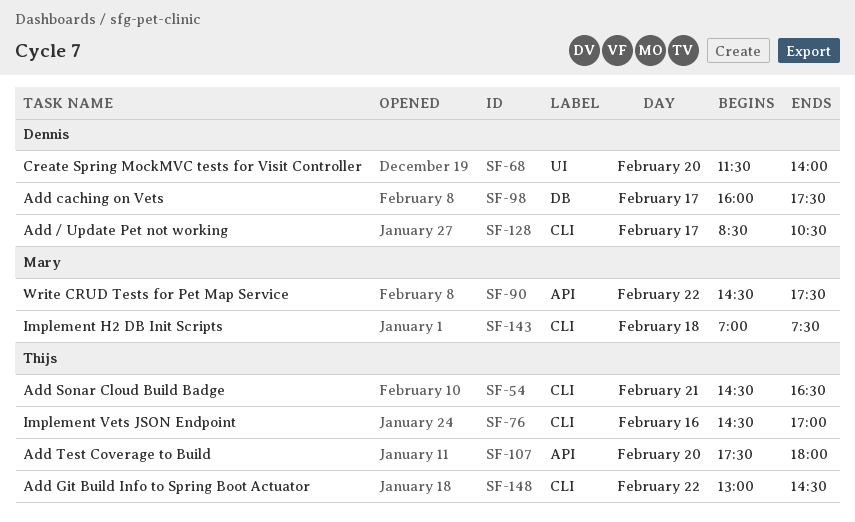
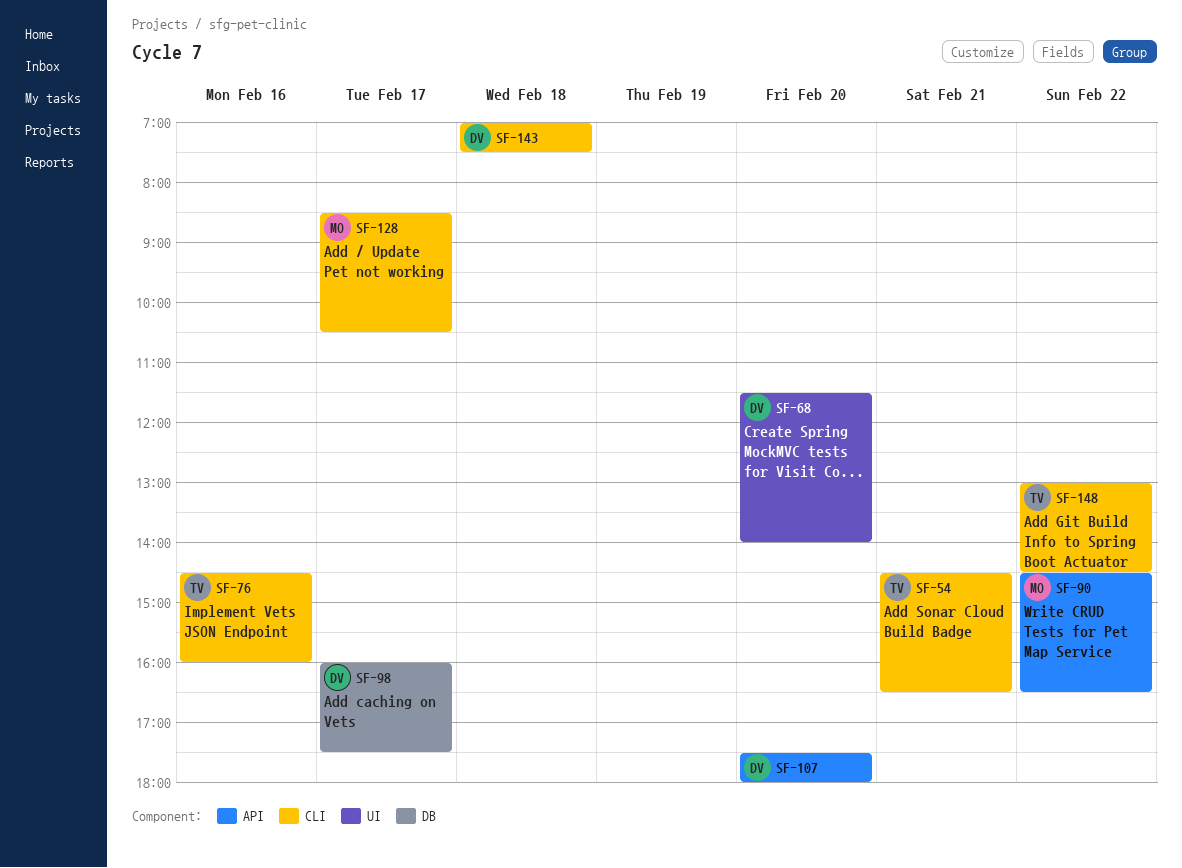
SF-76, ends: 17:00 -> 16:00
SF-90, ends: 17:30 -> 16:30
SF-107, owner: Thijs -> Dennis
SF-128, owner: Dennis -> Mary
SF-143, owner: Mary -> Dennis

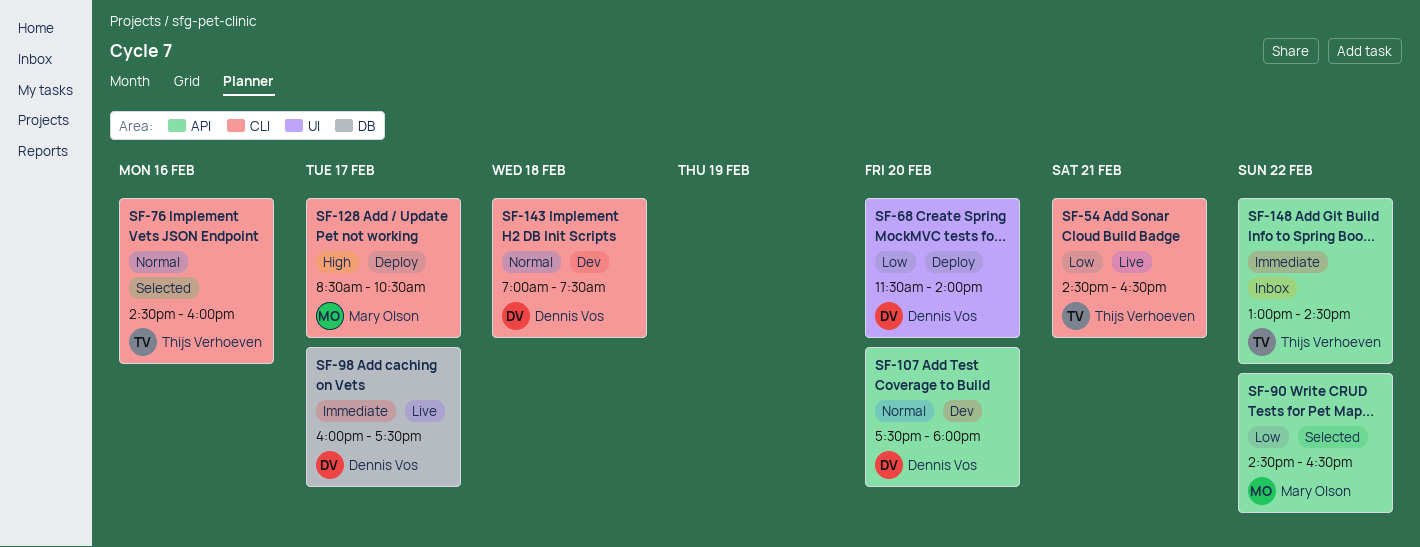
SF-148, label: CLI -> API

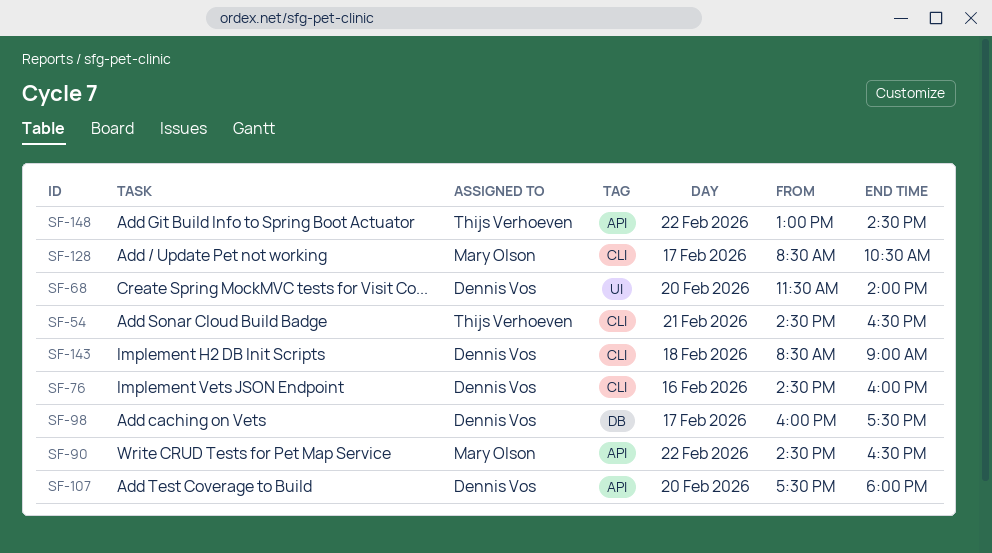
SF-76, owner: Thijs Verhoeven -> Dennis Vos
SF-143, begins: 07:00 -> 08:30
SF-143, ends: 07:30 -> 09:00

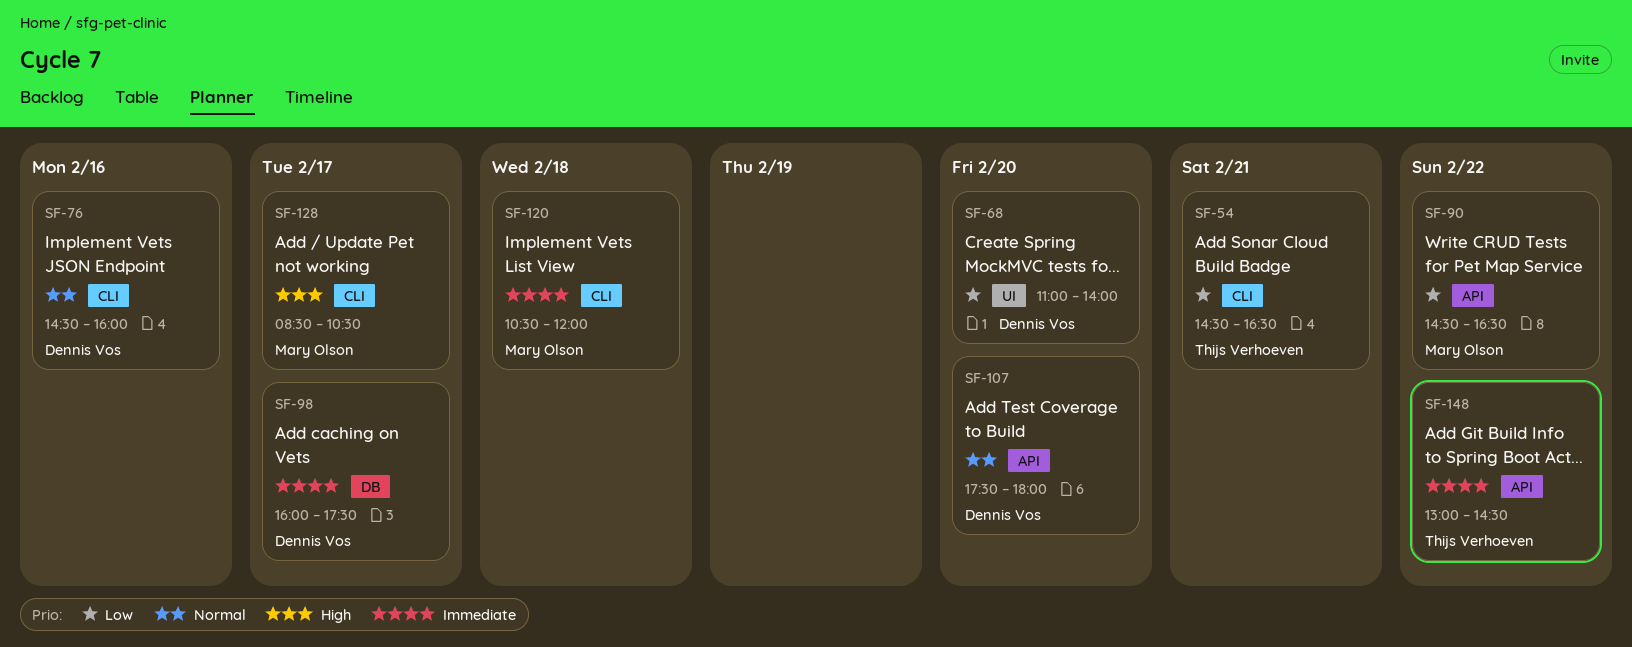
SF-68, begins: 11:30 -> 11:00
SF-120: none -> present
SF-143: present -> none

